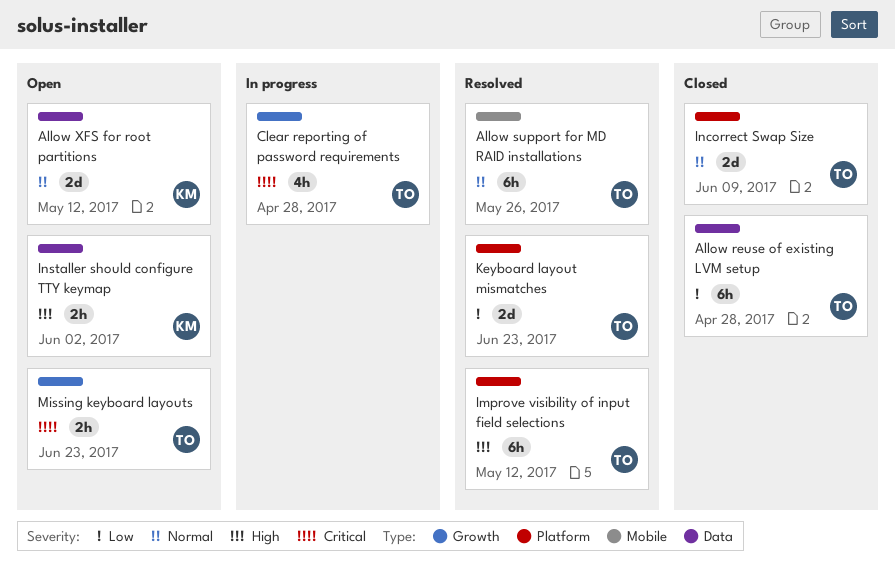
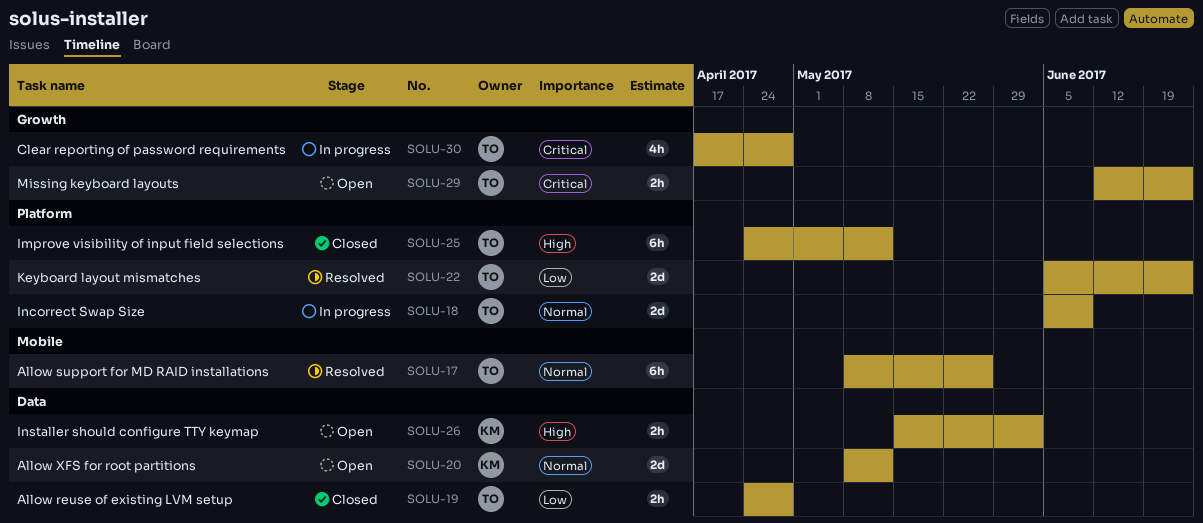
Allow reuse of existing LVM setup, estimate: 6h -> 2h
Improve visibility of input field selections, status: Resolved -> Closed
Incorrect Swap Size, status: Closed -> In progress

